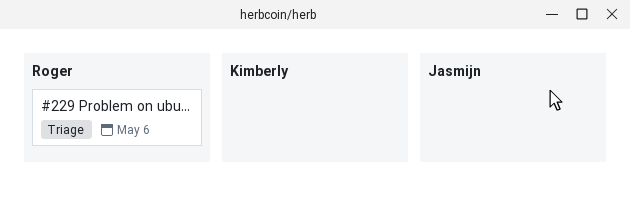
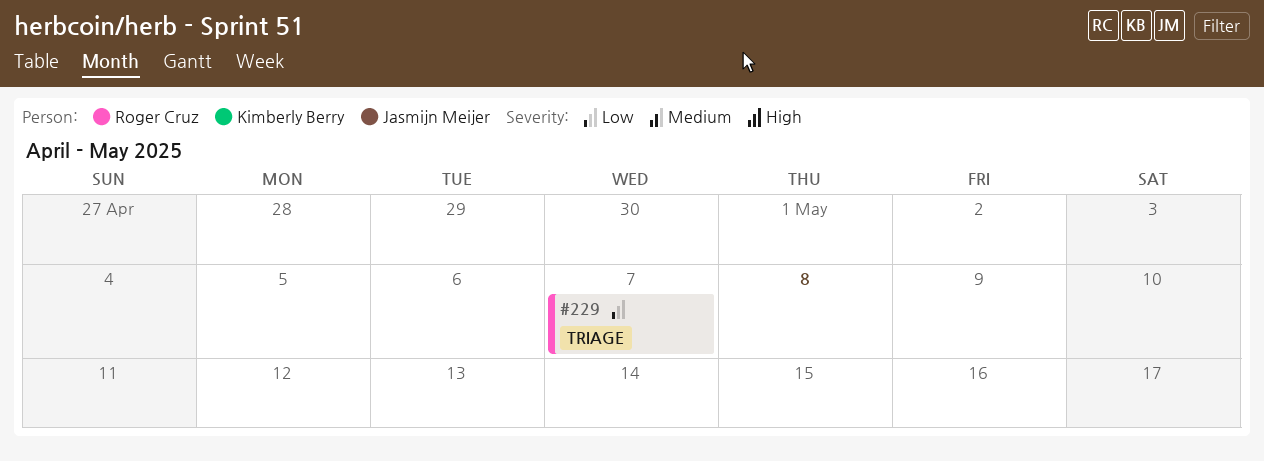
#229, due: May 6 -> May 7

